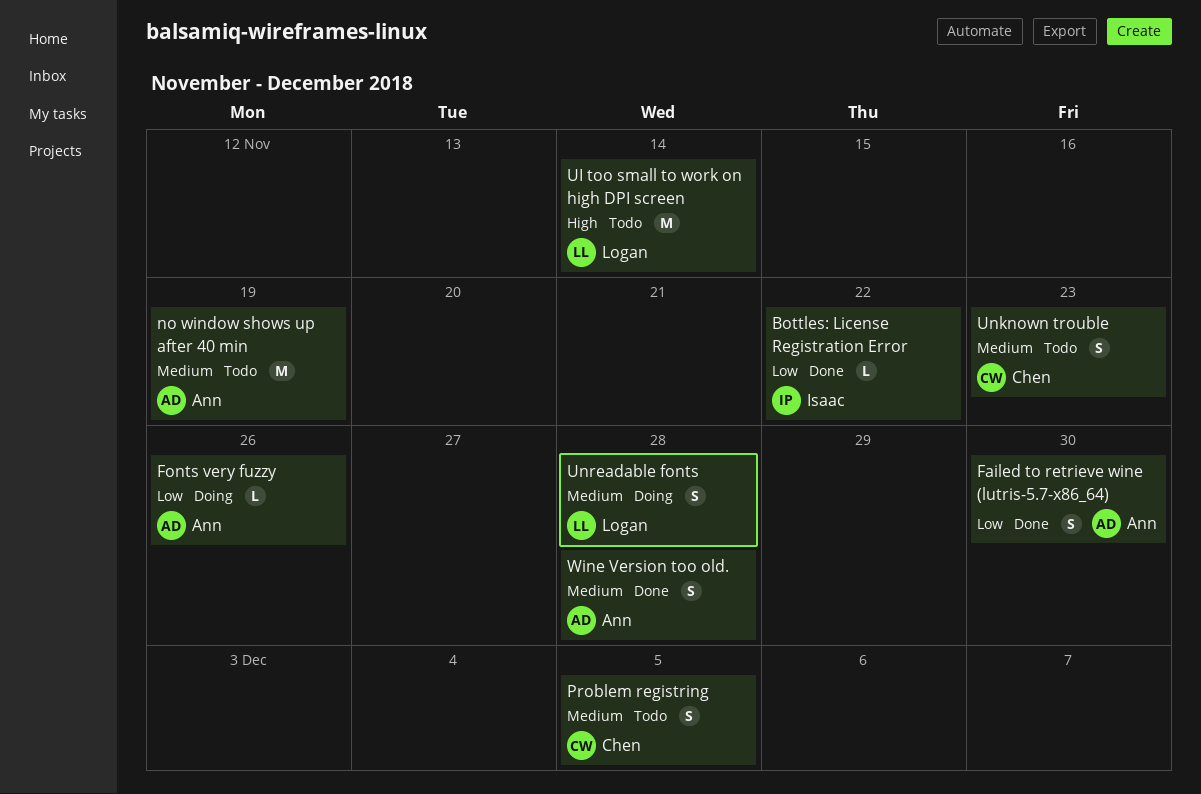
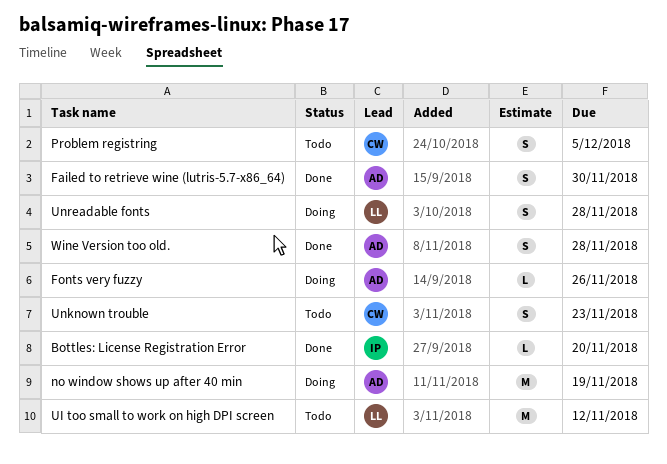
Bottles: License Registration Error, due: Nov 22 -> Nov 20
no window shows up after 40 min, status: Todo -> Doing
UI too small to work on high DPI screen, due: Nov 14 -> Nov 12

